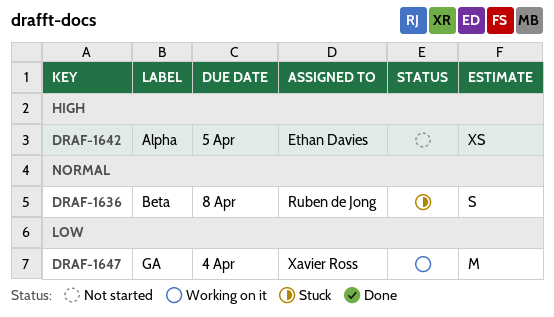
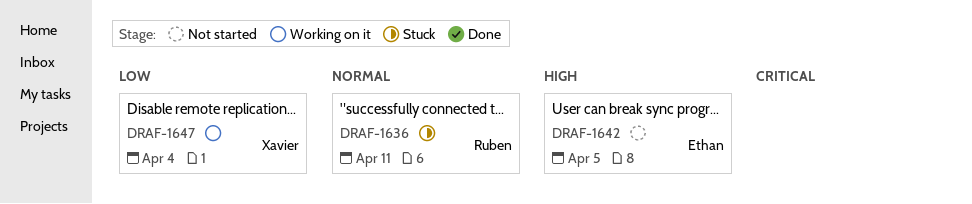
DRAF-1636, due: Apr 8 -> Apr 11

